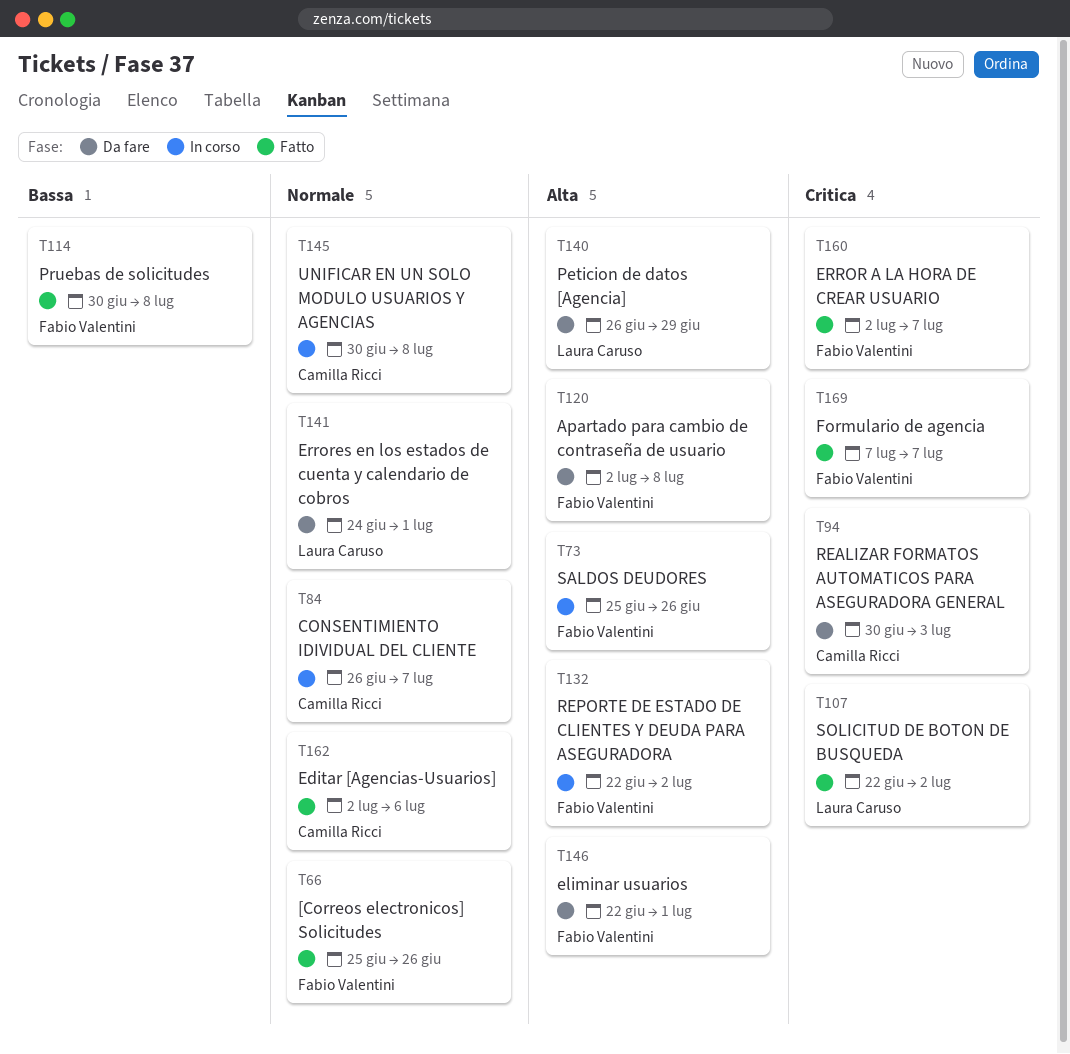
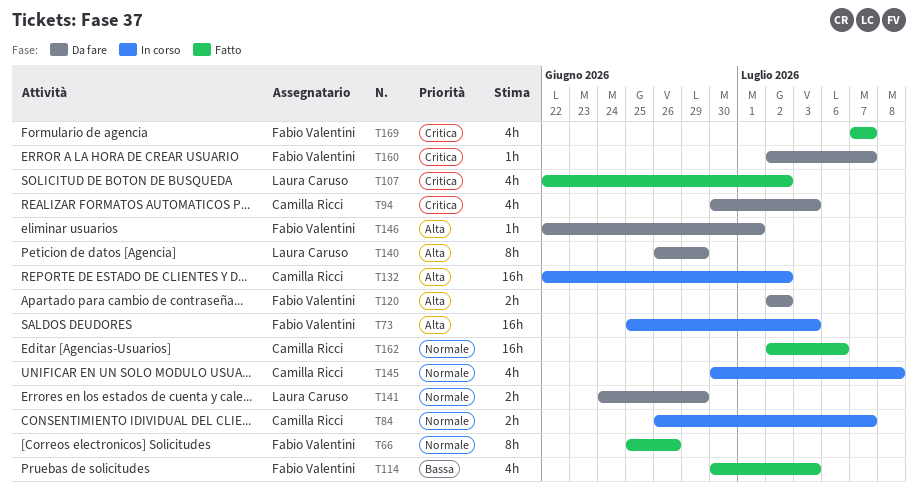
T73, due: Jun 26 -> Jul 3
T114, due: Jul 8 -> Jul 3
T120, due: Jul 8 -> Jul 2
T132, owner: Fabio Valentini -> Camilla Ricci
T141, due: Jul 1 -> Jun 29
T160, status: Fatto -> Da fare

